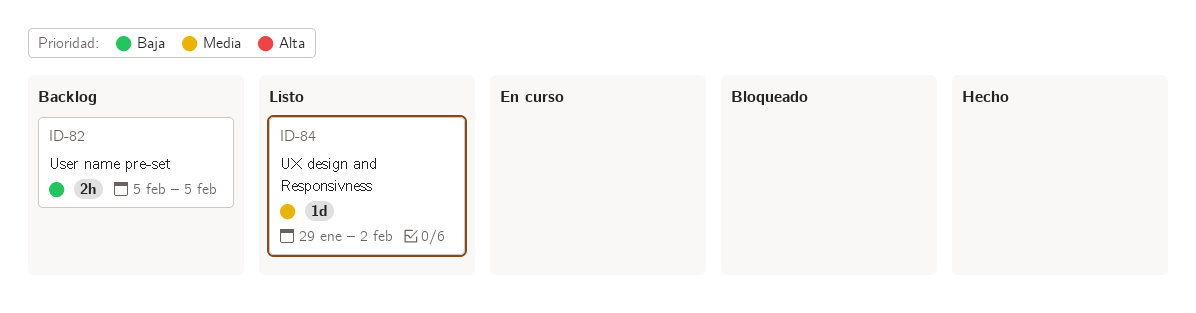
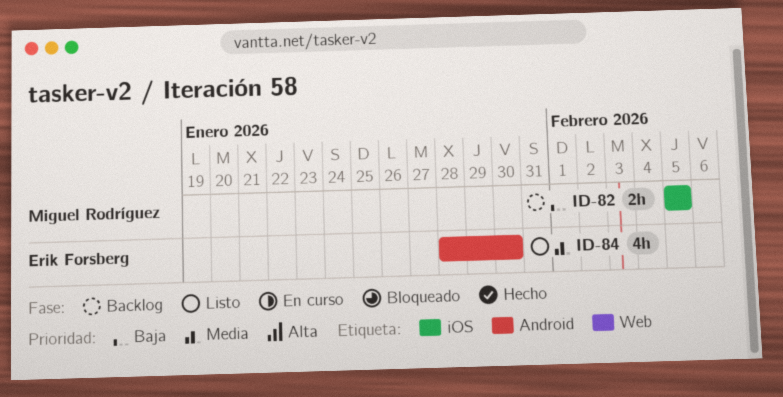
ID-84, estimate: 1d -> 4h
ID-84, start: Jan 29 -> Jan 28
ID-84, due: Feb 2 -> Jan 30

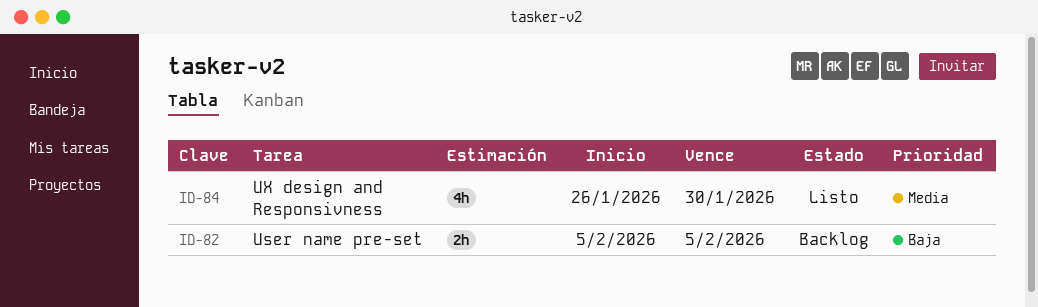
ID-84, start: Jan 28 -> Jan 26

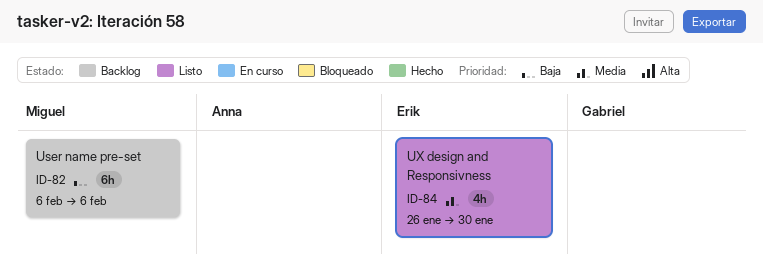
ID-82, estimate: 2h -> 6h
ID-82, start: Feb 5 -> Feb 6
ID-82, due: Feb 5 -> Feb 6

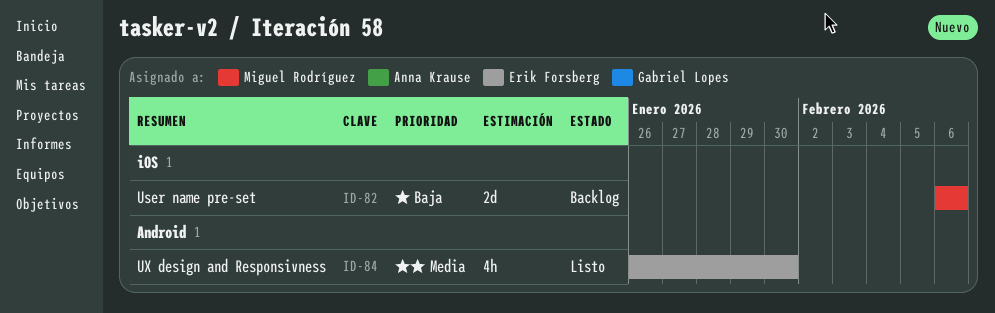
ID-82, estimate: 6h -> 2d

